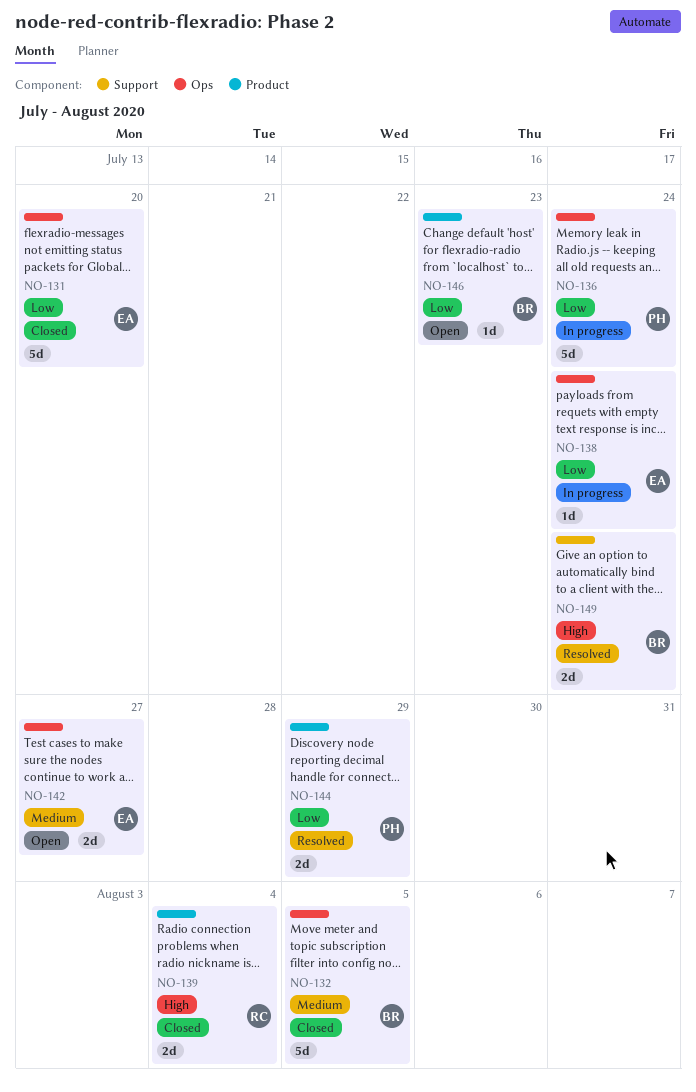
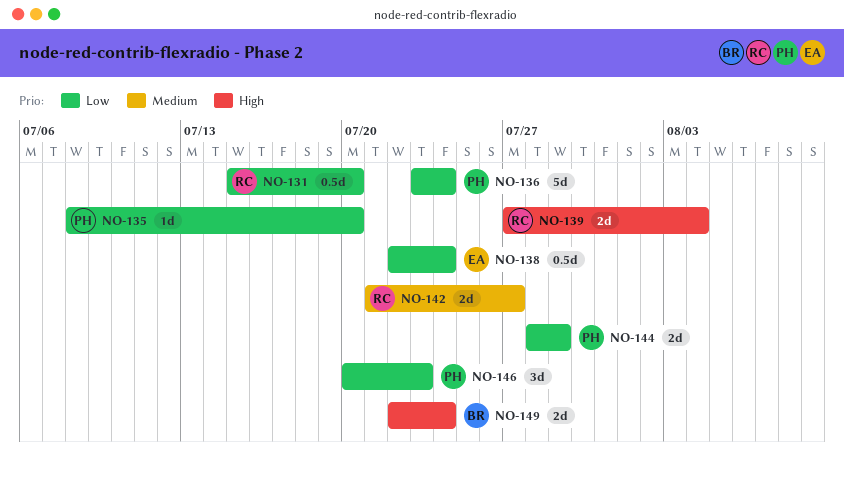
NO-131, owner: EA -> RC
NO-131, estimate: 5d -> 0.5d
NO-132: present -> none
NO-135: none -> present
NO-138, estimate: 1d -> 0.5d
NO-142, owner: EA -> RC
NO-146, owner: BR -> PH
NO-146, estimate: 1d -> 3d

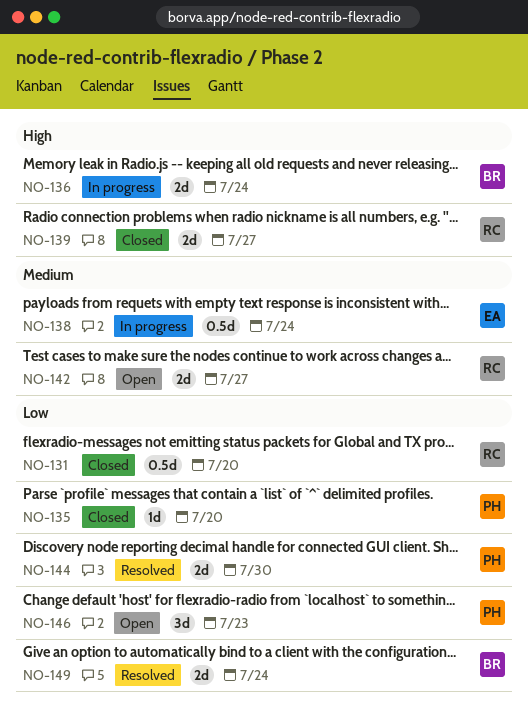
NO-136, owner: PH -> BR
NO-136, priority: Low -> High
NO-136, estimate: 5d -> 2d
NO-138, priority: Low -> Medium
NO-139, due: Aug 4 -> Jul 27
NO-144, due: Jul 29 -> Jul 30
NO-149, priority: High -> Low

